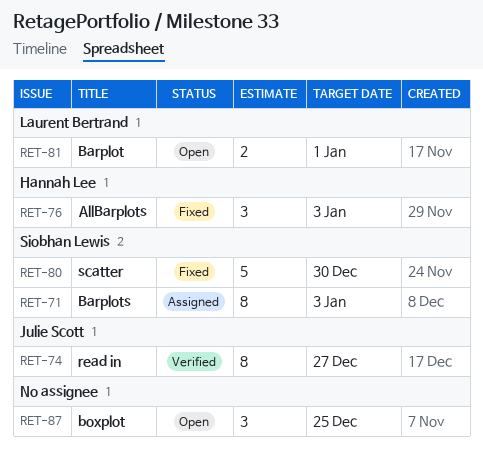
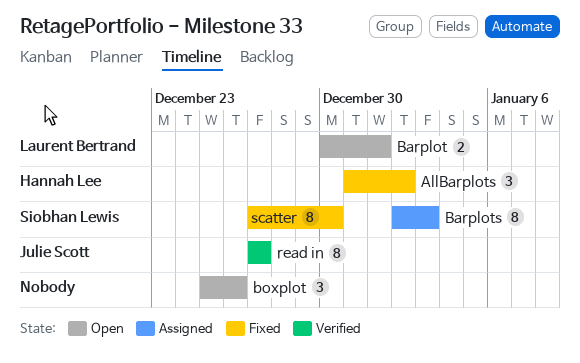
AllBarplots, due: Jan 3 -> Jan 2
boxplot, due: Dec 25 -> Dec 26
scatter, estimate: 5 -> 8

